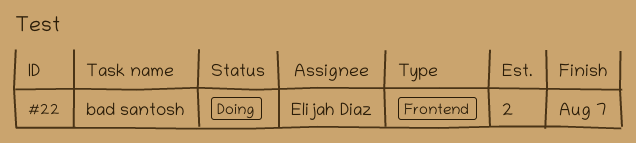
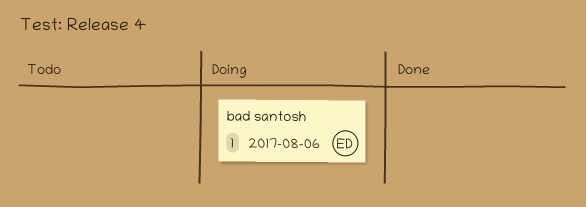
bad santosh, estimate: 2 -> 1
bad santosh, due: Aug 7 -> Aug 6

